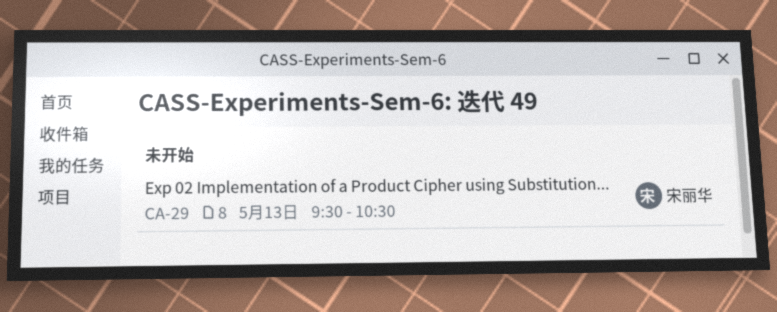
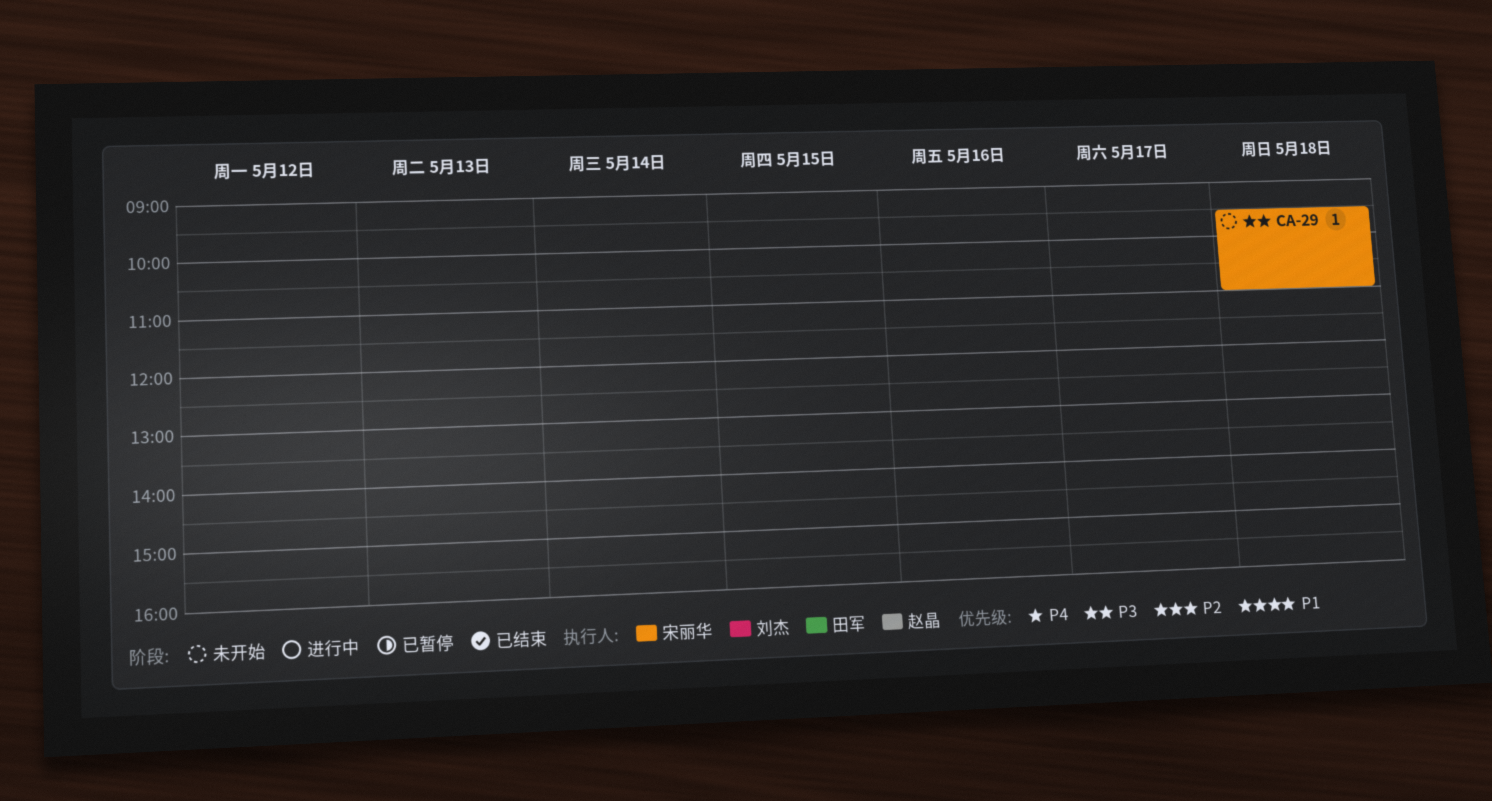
CA-29, day: May 13 -> May 18
CA-29, ends: 10:30 -> 11:00

